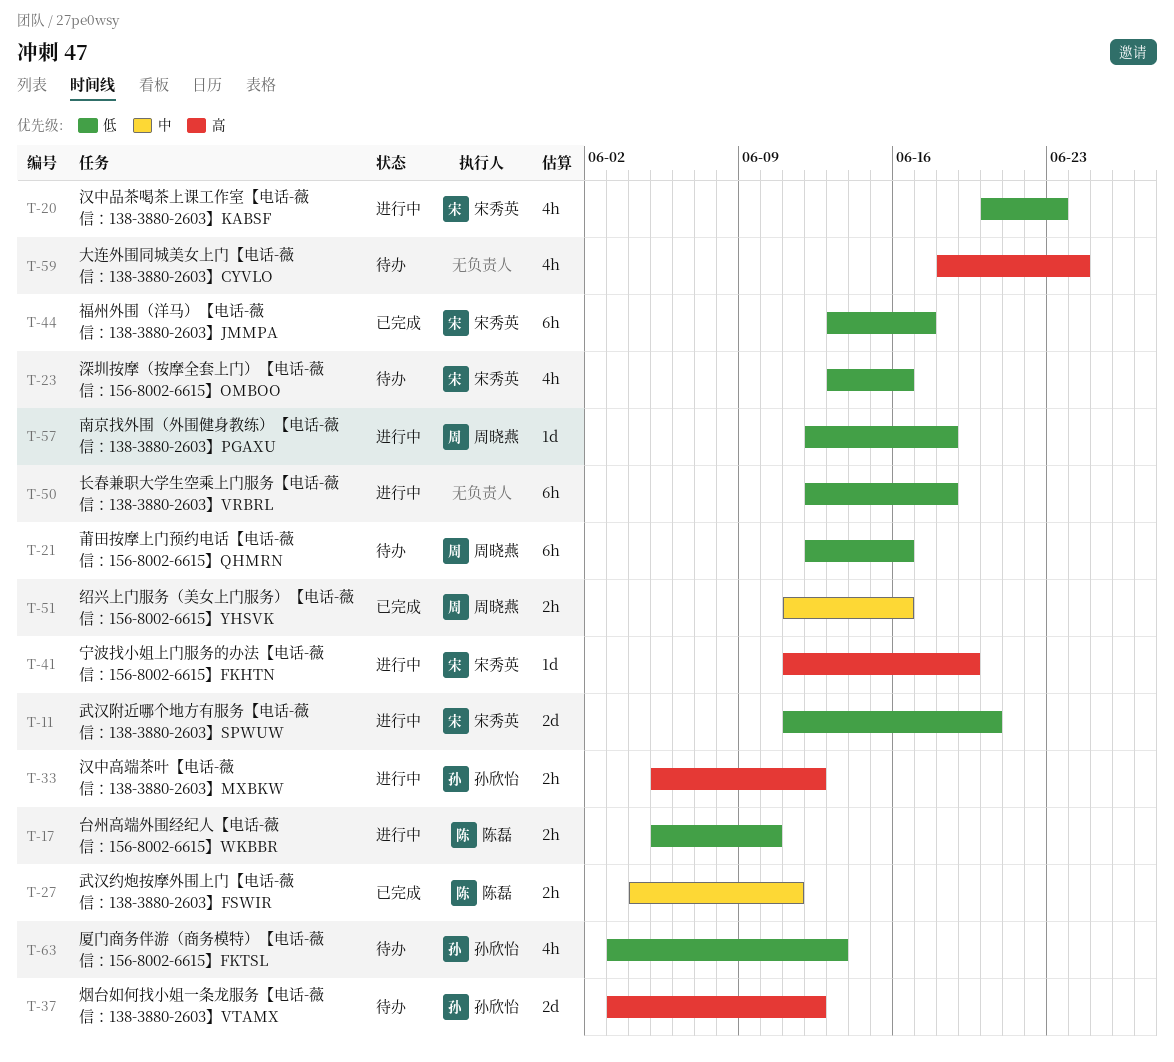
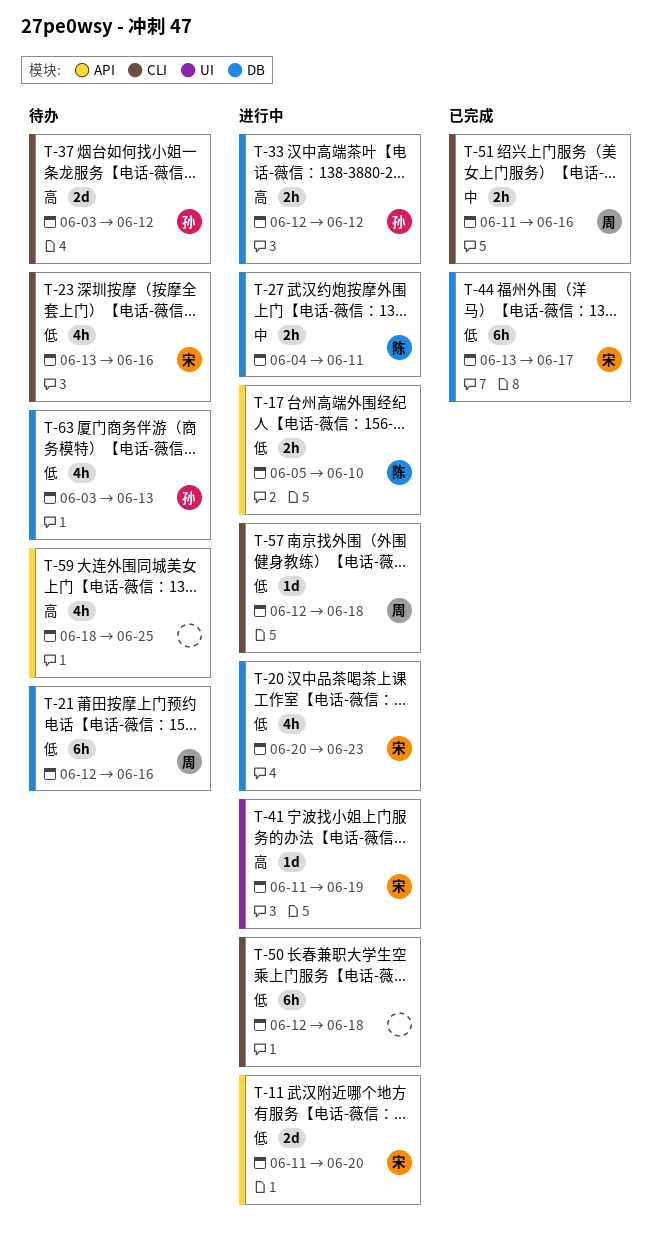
T-27, status: 已完成 -> 进行中
T-33, start: Jun 5 -> Jun 12
T-59, due: Jun 24 -> Jun 25

